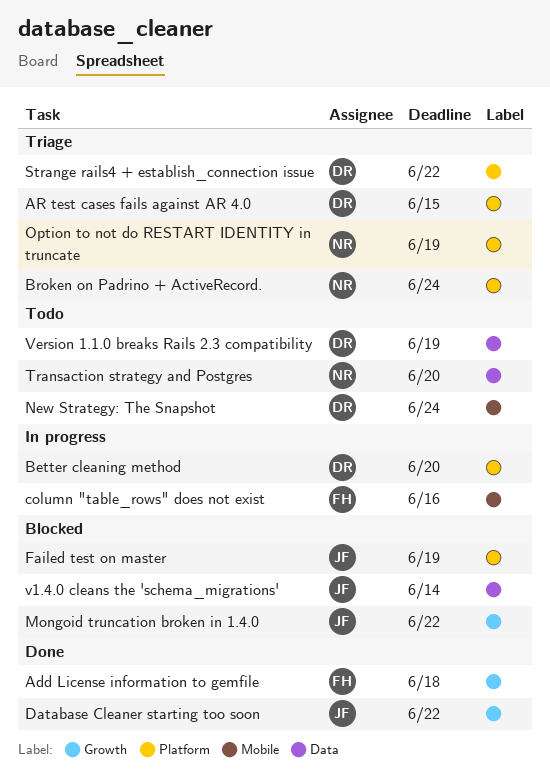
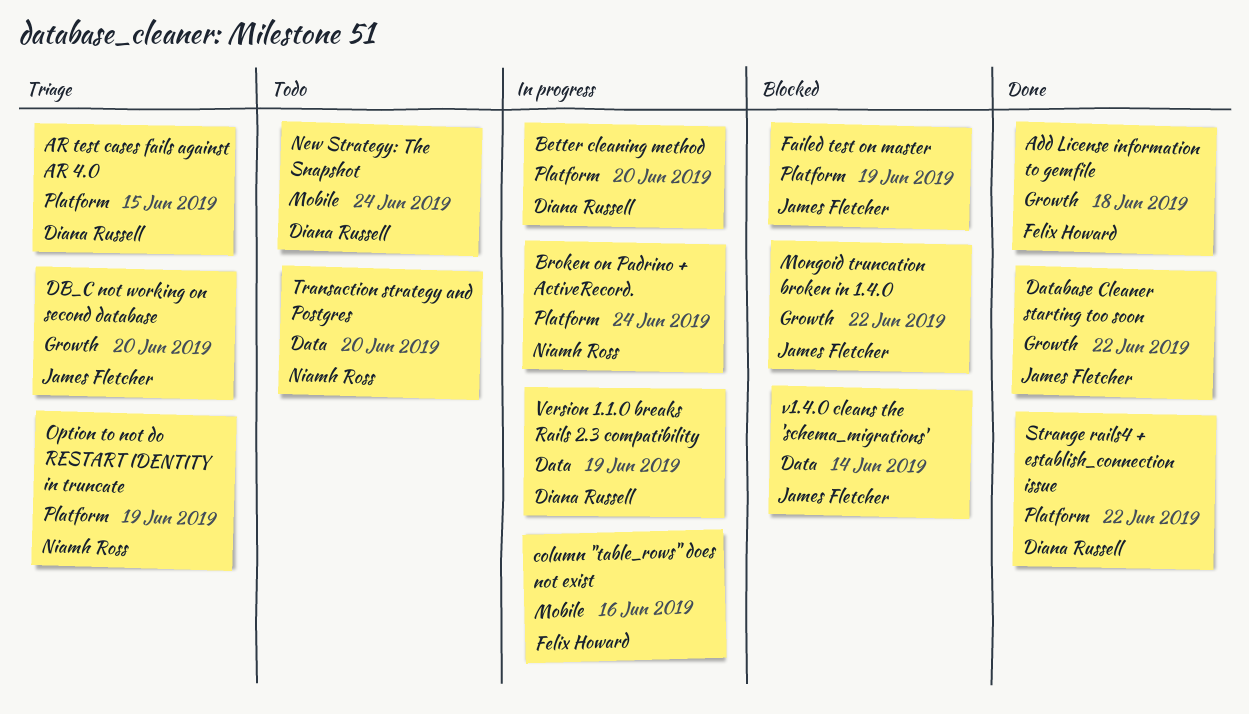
Broken on Padrino + ActiveRecord., status: Triage -> In progress
DB_C not working on second database: none -> present
Strange rails4 + establish_connection issue, status: Triage -> Done
Version 1.1.0 breaks Rails 2.3 compatibility, status: Todo -> In progress

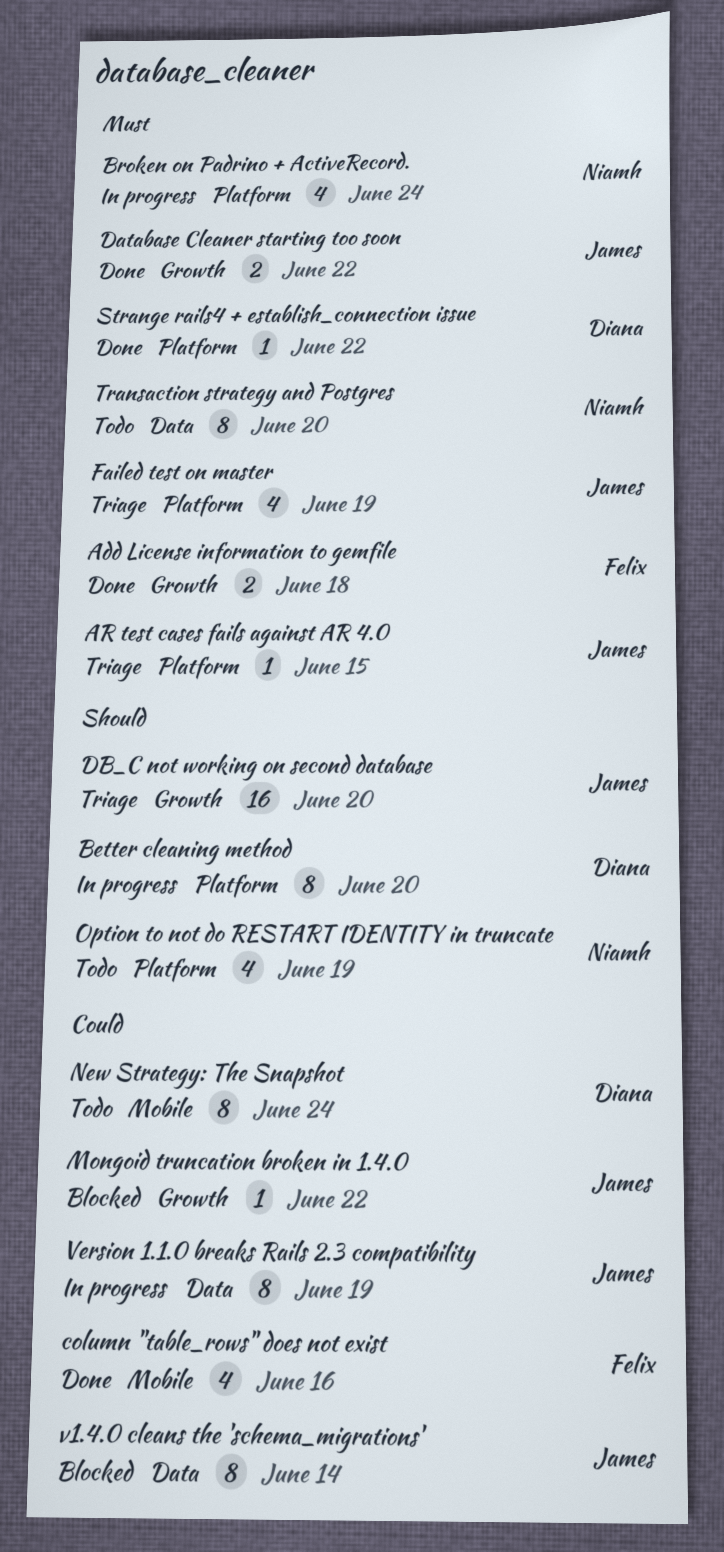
AR test cases fails against AR 4.0, owner: Diana Russell -> James Fletcher
column "table_rows" does not exist, status: In progress -> Done
Failed test on master, status: Blocked -> Triage
Option to not do RESTART IDENTITY in truncate, status: Triage -> Todo
Version 1.1.0 breaks Rails 2.3 compatibility, owner: Diana Russell -> James Fletcher

